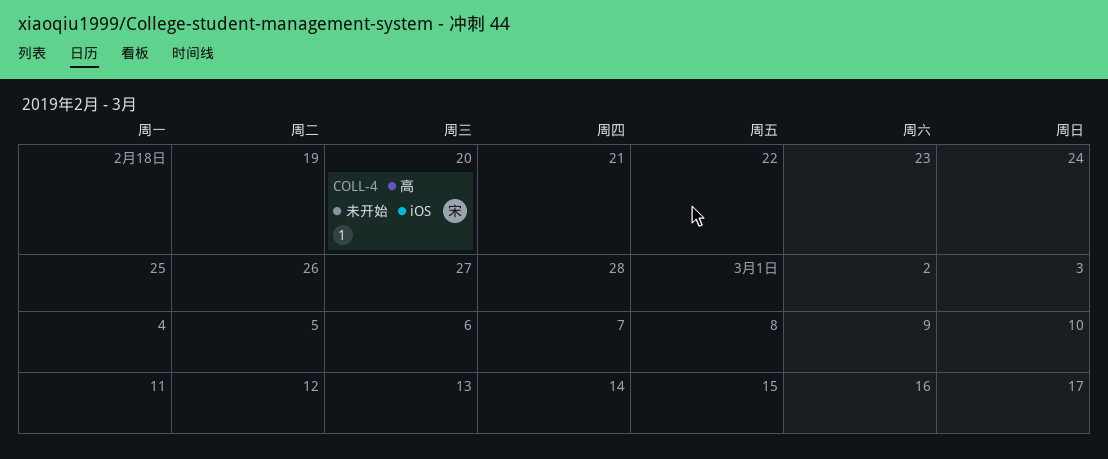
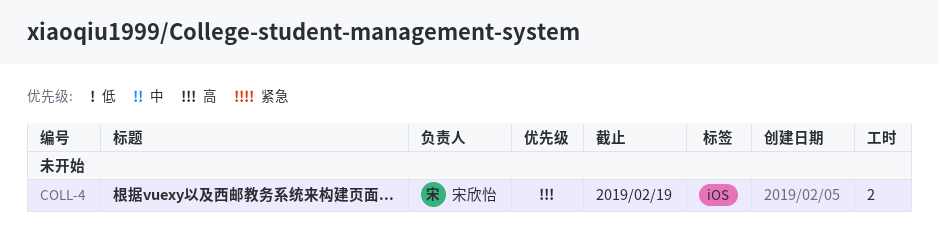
COLL-4, estimate: 1 -> 2
COLL-4, due: Feb 20 -> Feb 19

